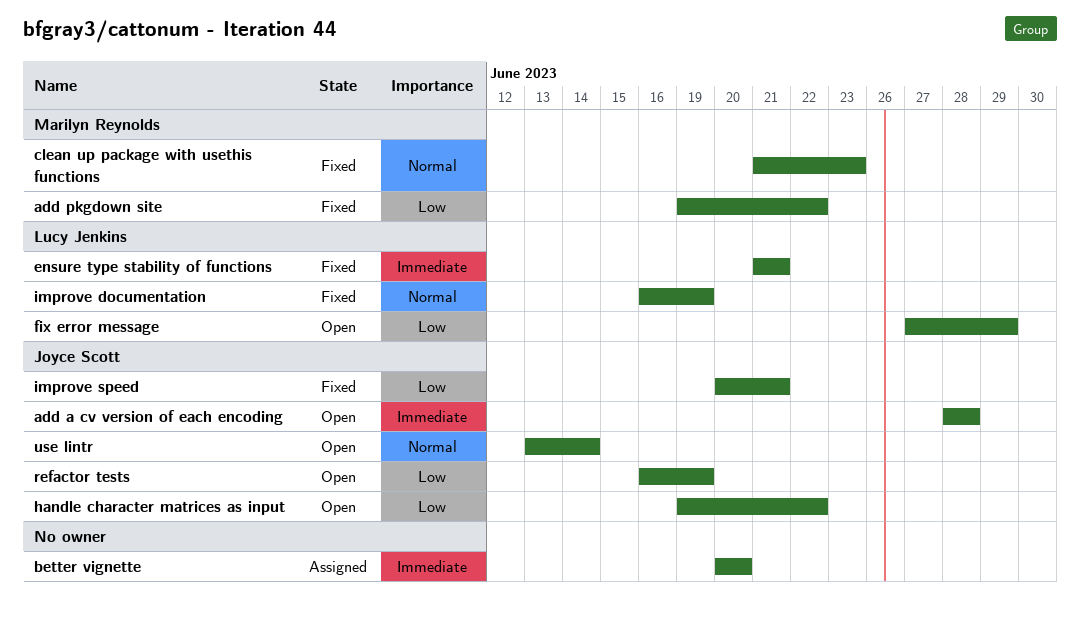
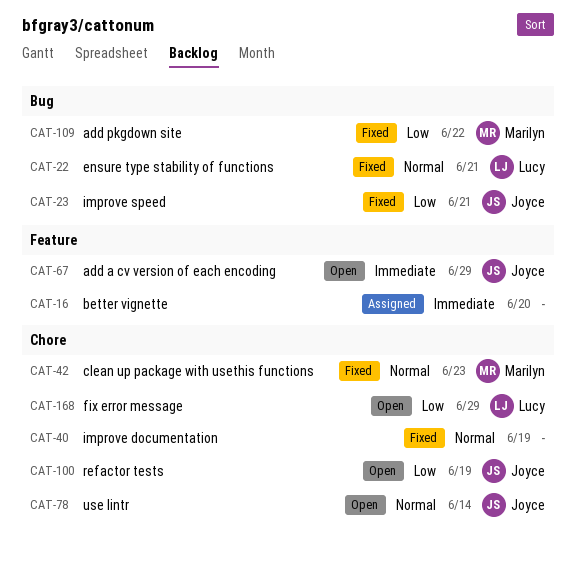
add a cv version of each encoding, due: Jun 28 -> Jun 29
ensure type stability of functions, priority: Immediate -> Normal
handle character matrices as input: present -> none
improve documentation, owner: Lucy Jenkins -> none

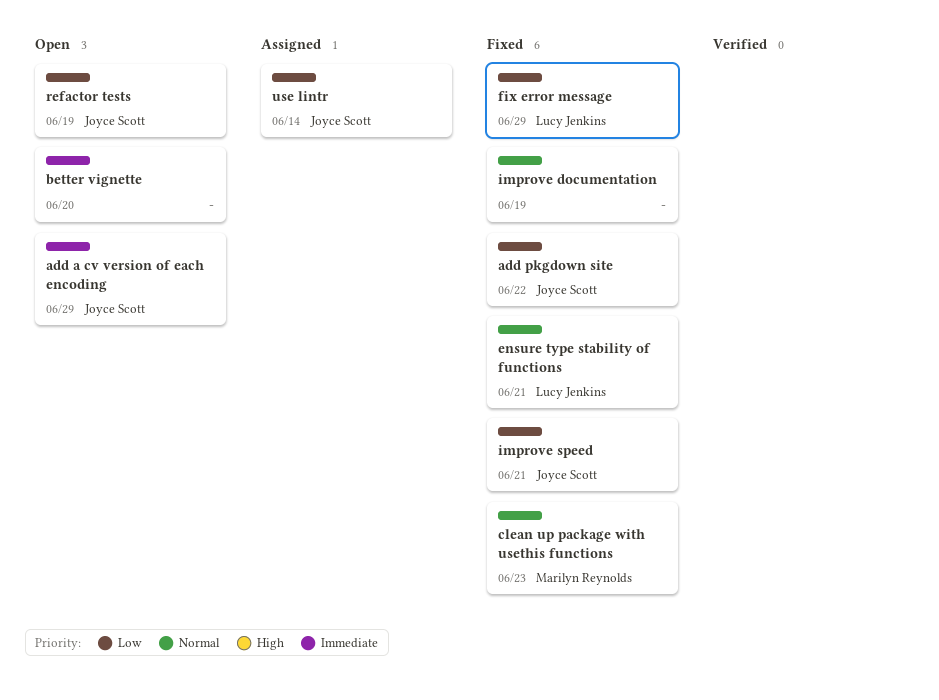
add pkgdown site, owner: Marilyn Reynolds -> Joyce Scott
better vignette, status: Assigned -> Open
fix error message, status: Open -> Fixed
use lintr, status: Open -> Assigned
use lintr, priority: Normal -> Low

